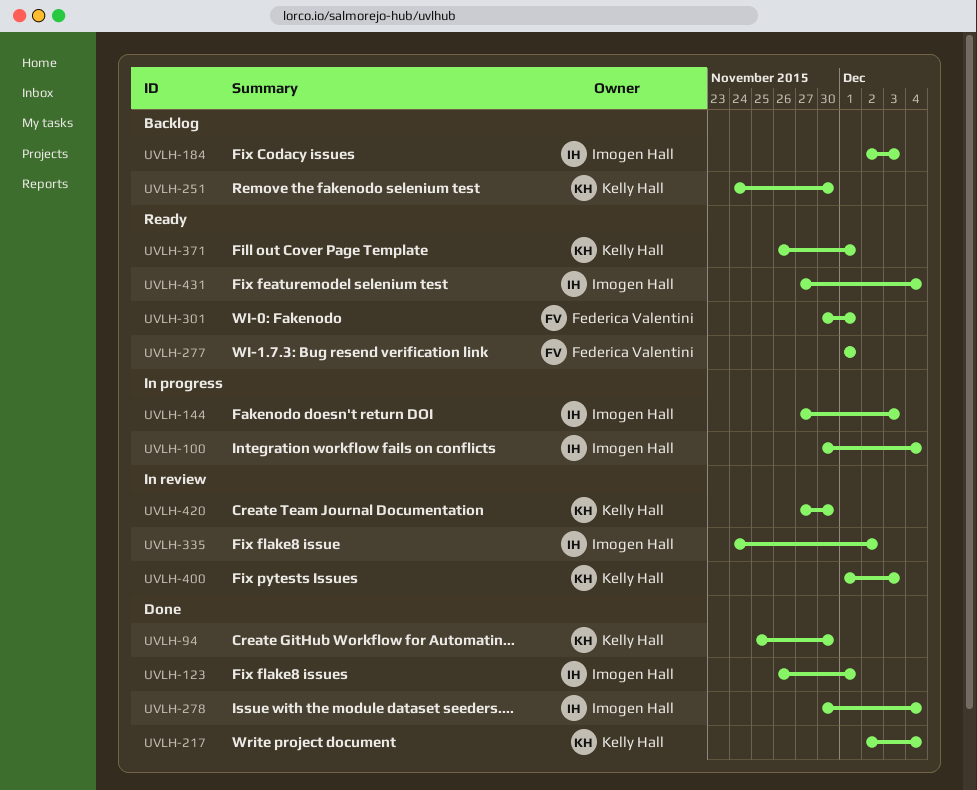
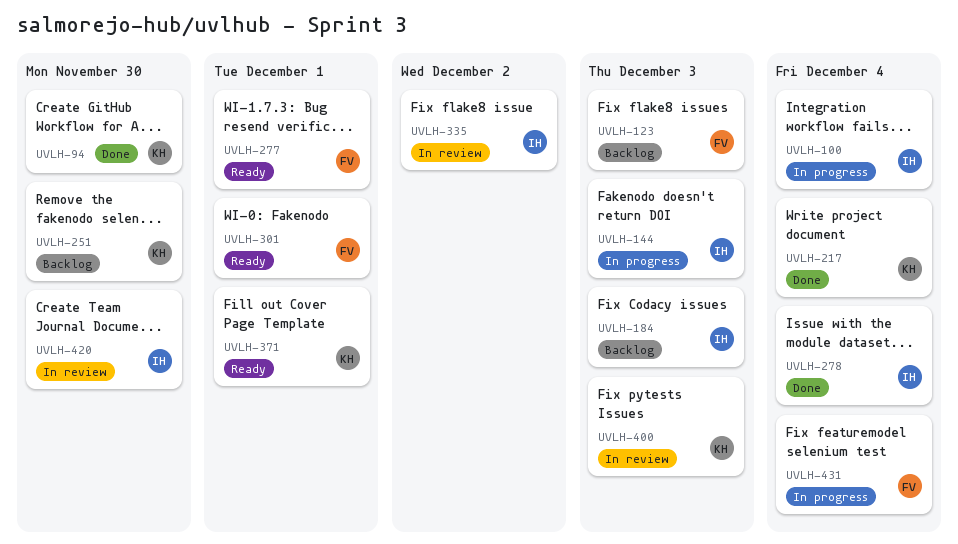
UVLH-123, status: Done -> Backlog
UVLH-123, owner: Imogen Hall -> Federica Valentini
UVLH-123, due: Dec 1 -> Dec 3
UVLH-420, owner: Kelly Hall -> Imogen Hall
UVLH-431, status: Ready -> In progress
UVLH-431, owner: Imogen Hall -> Federica Valentini

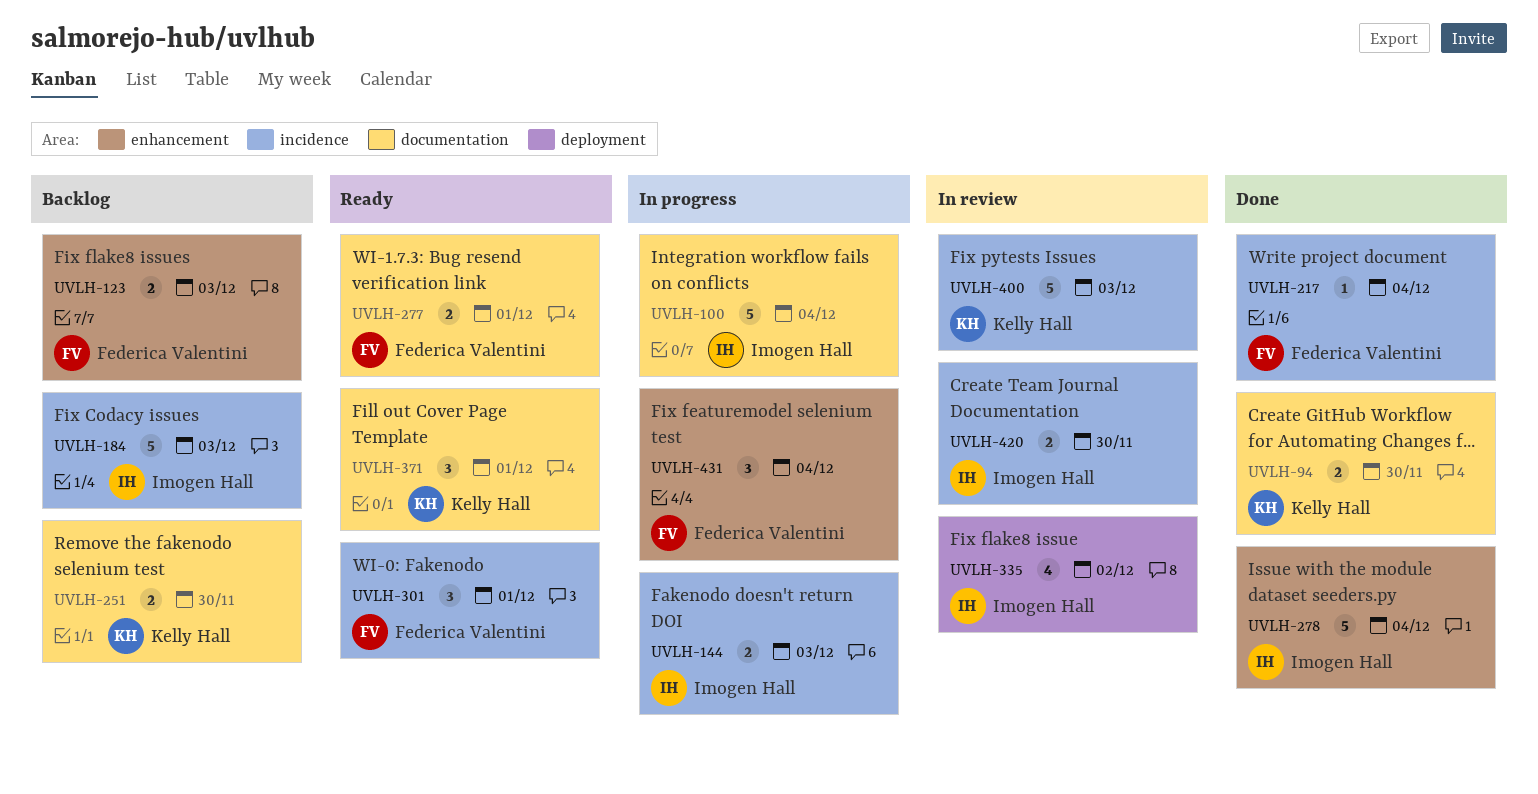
UVLH-217, owner: Kelly Hall -> Federica Valentini

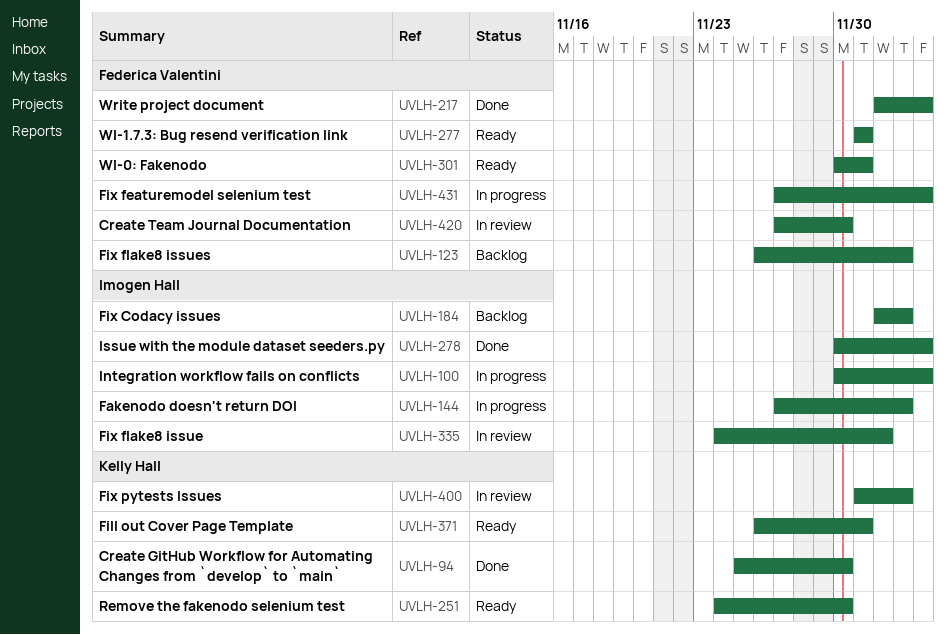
UVLH-251, status: Backlog -> Ready
UVLH-420, owner: Imogen Hall -> Federica Valentini

